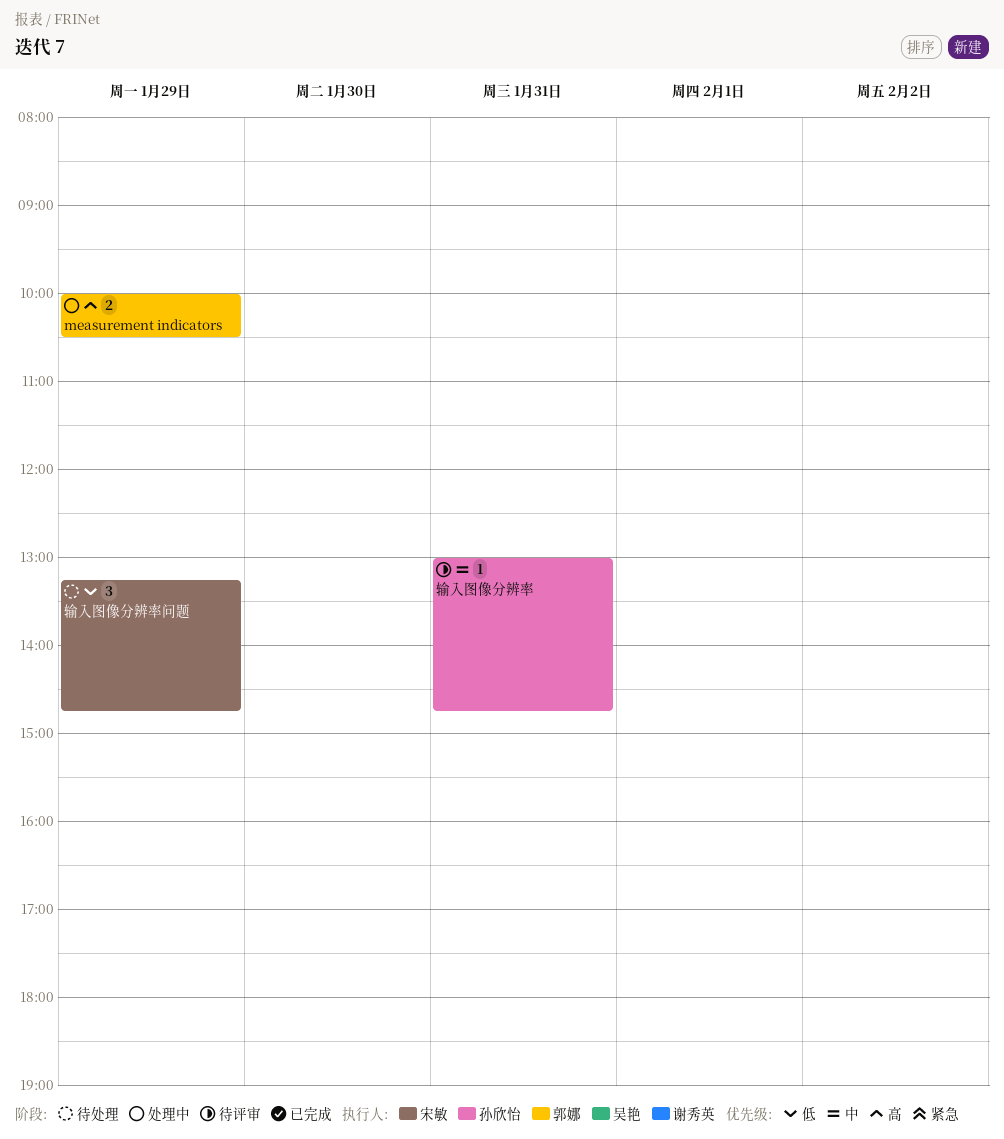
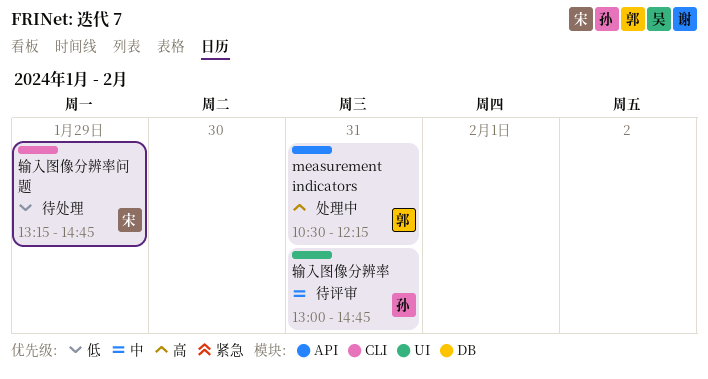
measurement indicators, day: Jan 29 -> Jan 31
measurement indicators, begins: 10:00 -> 10:30
measurement indicators, ends: 10:30 -> 12:15

